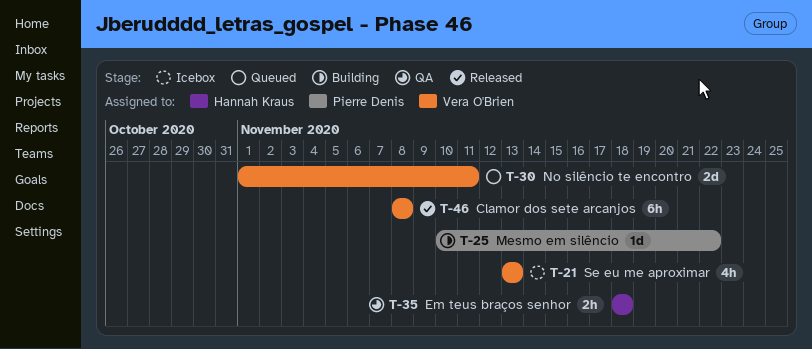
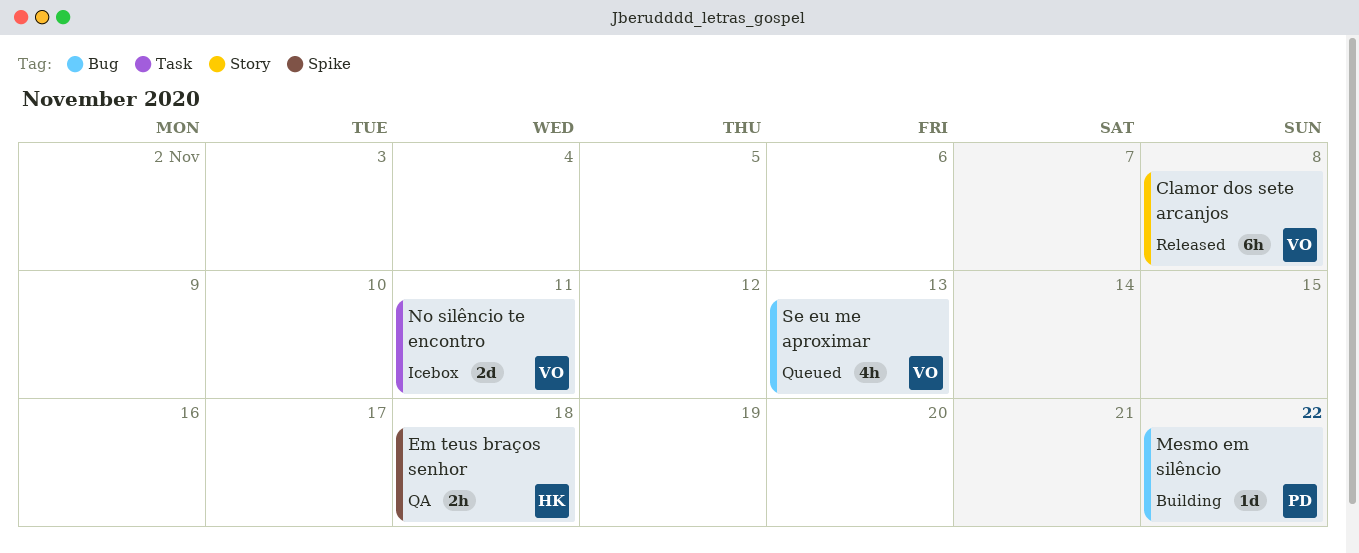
No silêncio te encontro, status: Queued -> Icebox
Se eu me aproximar, status: Icebox -> Queued

